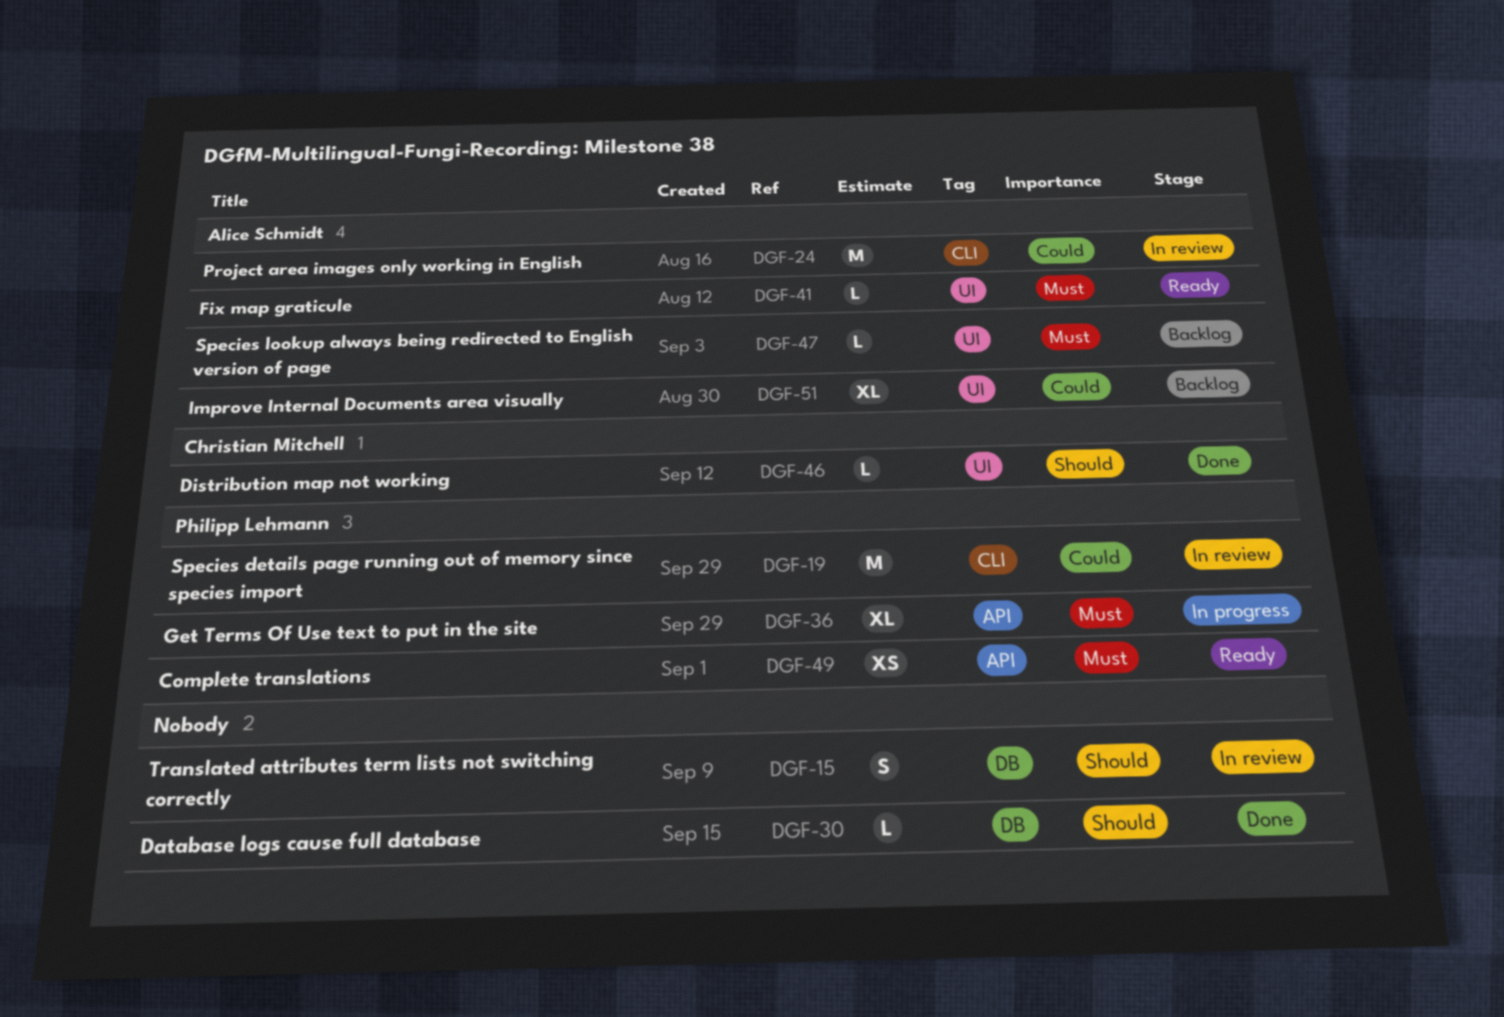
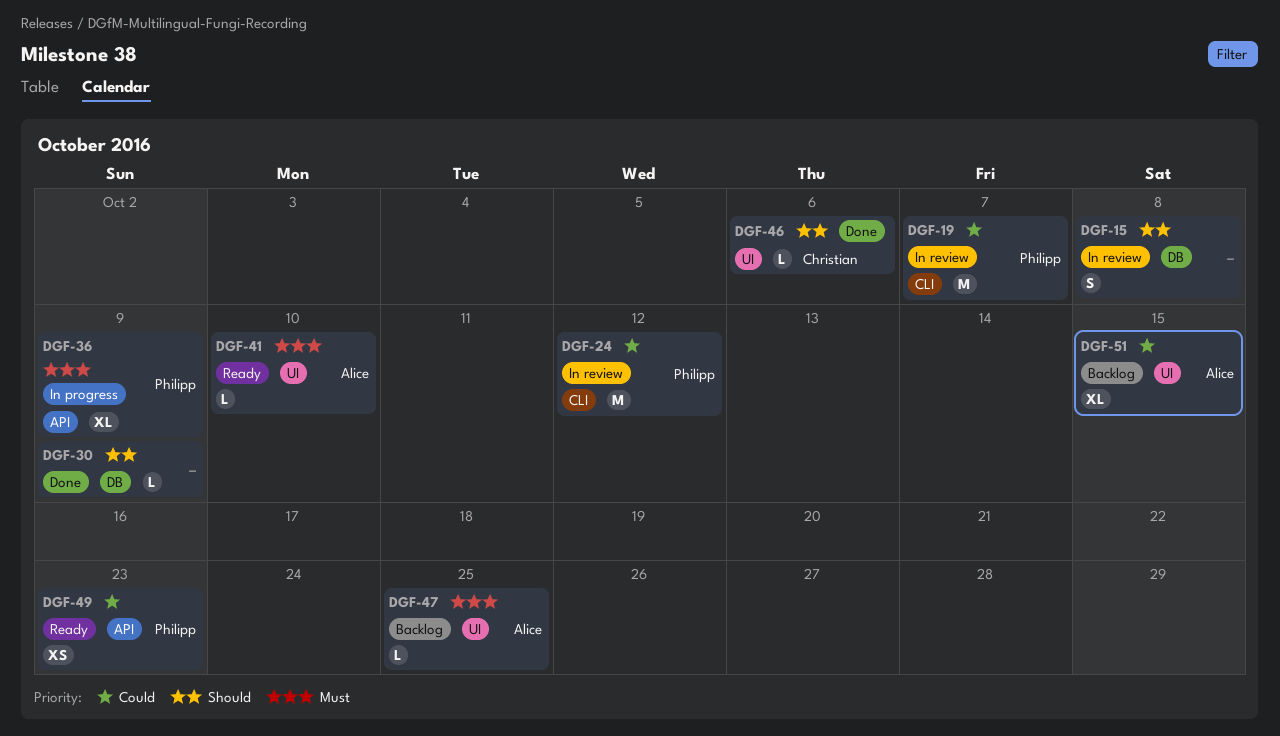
DGF-24, owner: Alice Schmidt -> Philipp Lehmann
DGF-49, priority: Must -> Could

